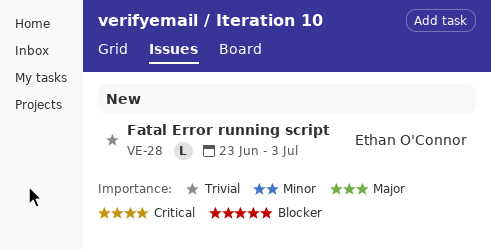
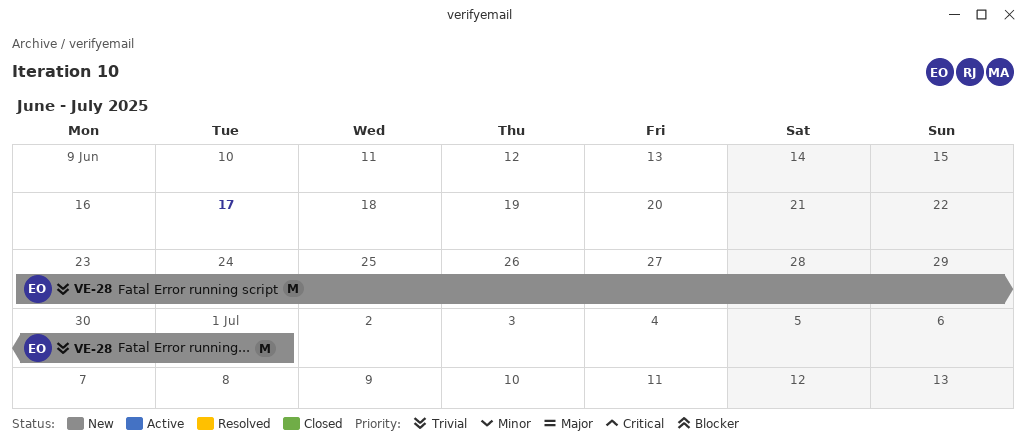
VE-28, estimate: L -> M
VE-28, due: Jul 3 -> Jul 1

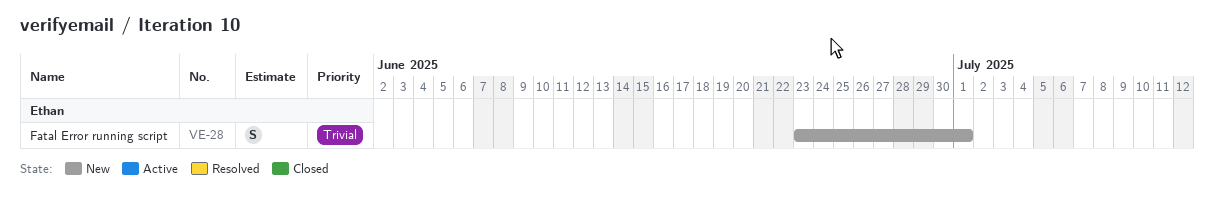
VE-28, estimate: M -> S

